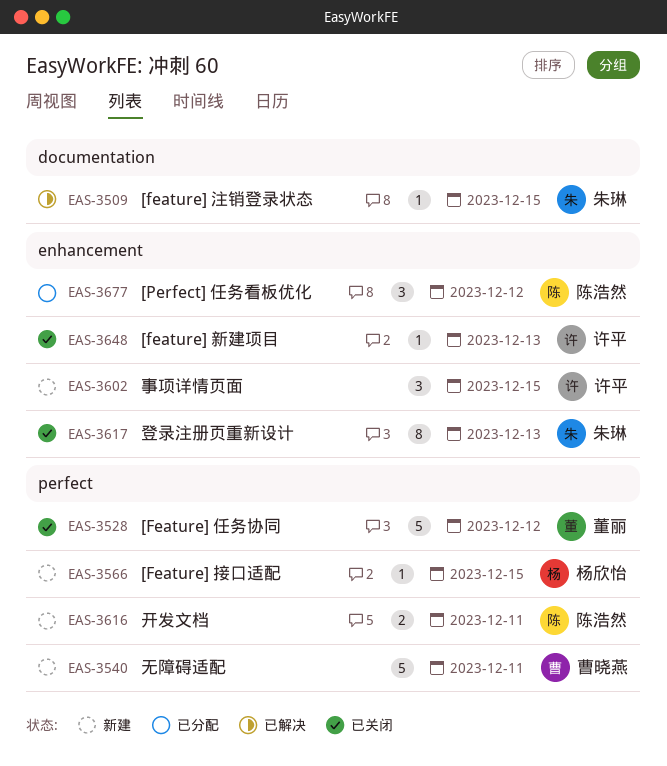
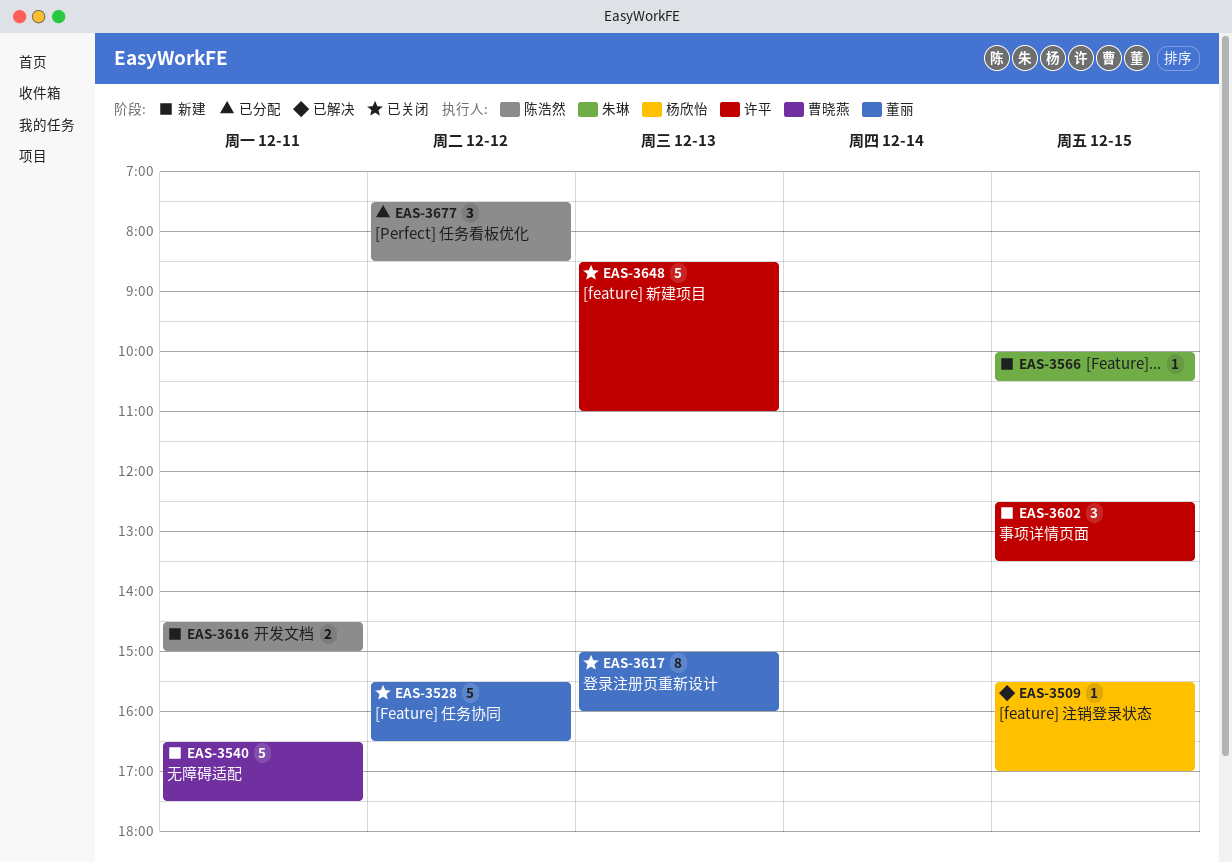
EAS-3509, owner: 朱琳 -> 杨欣怡
EAS-3566, owner: 杨欣怡 -> 朱琳
EAS-3617, owner: 朱琳 -> 董丽
EAS-3648, estimate: 1 -> 5

